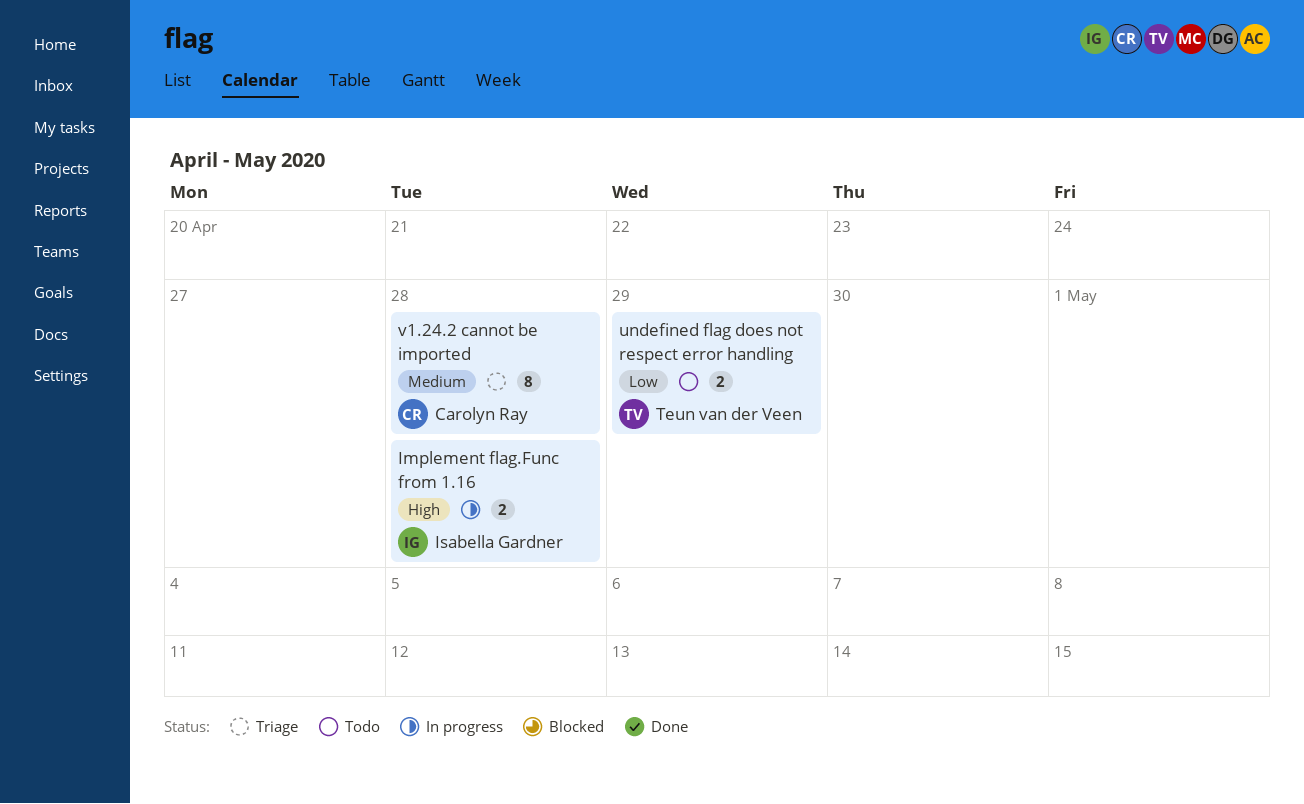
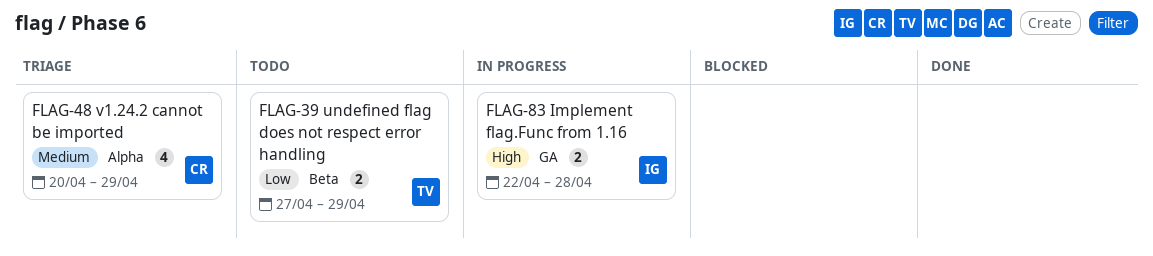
v1.24.2 cannot be imported, estimate: 8 -> 4
v1.24.2 cannot be imported, due: Apr 28 -> Apr 29

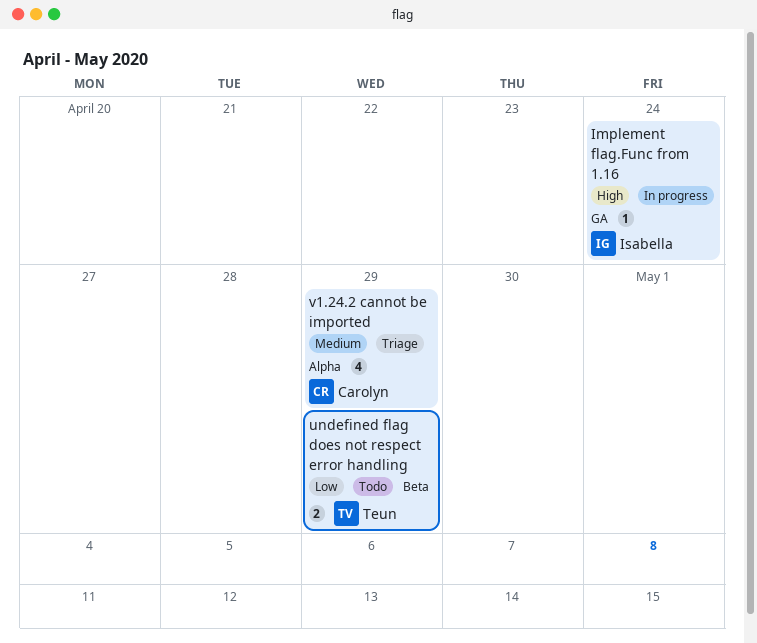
Implement flag.Func from 1.16, estimate: 2 -> 1
Implement flag.Func from 1.16, due: Apr 28 -> Apr 24

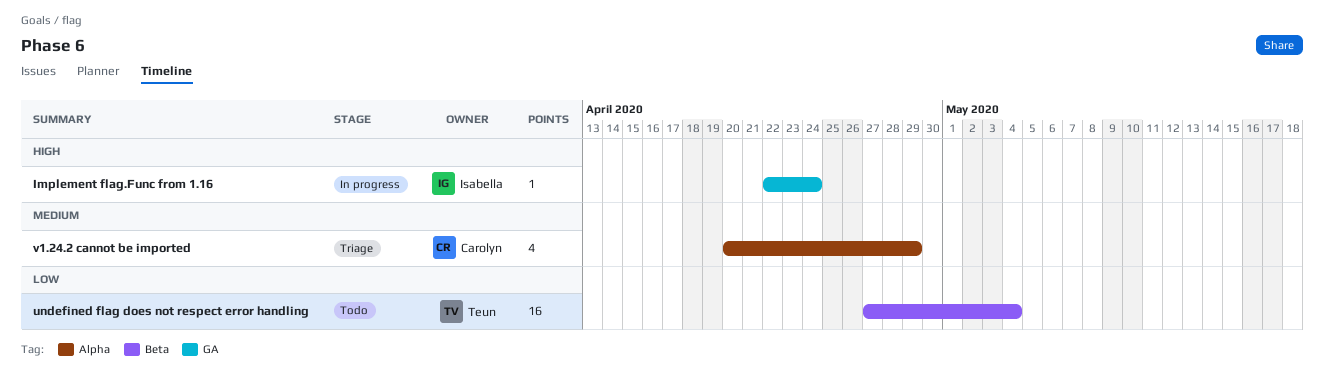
undefined flag does not respect error handling, estimate: 2 -> 16
undefined flag does not respect error handling, due: Apr 29 -> May 4

